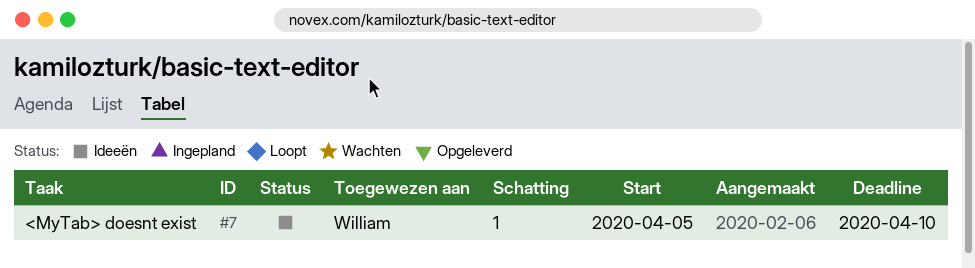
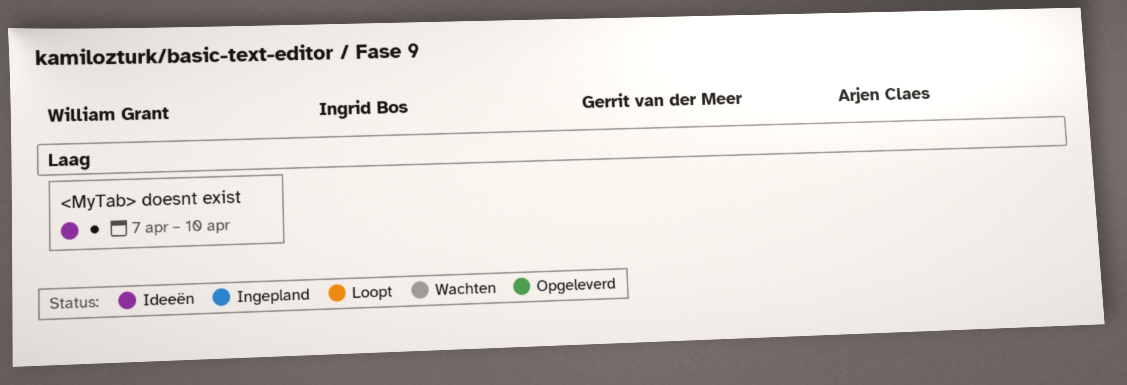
<MyTab> doesnt exist, start: Apr 5 -> Apr 7

